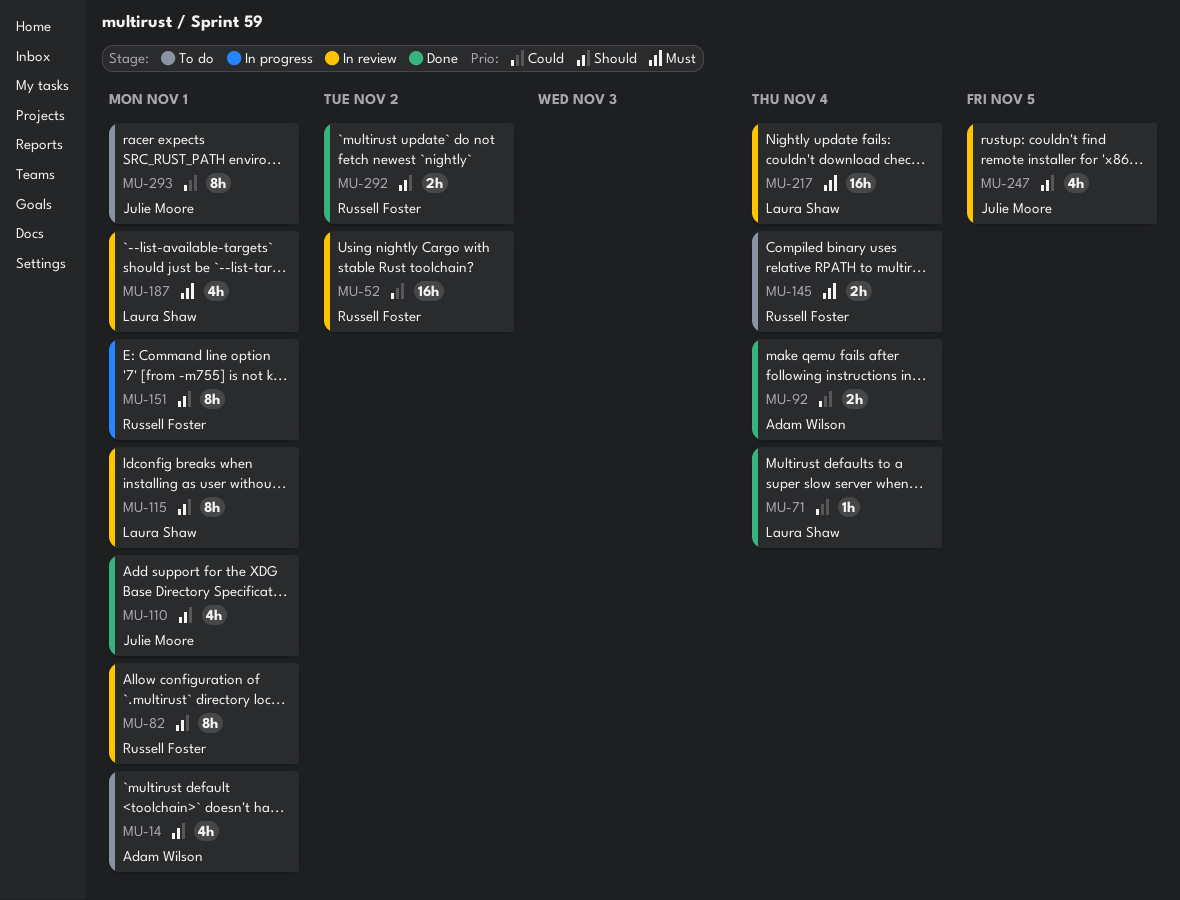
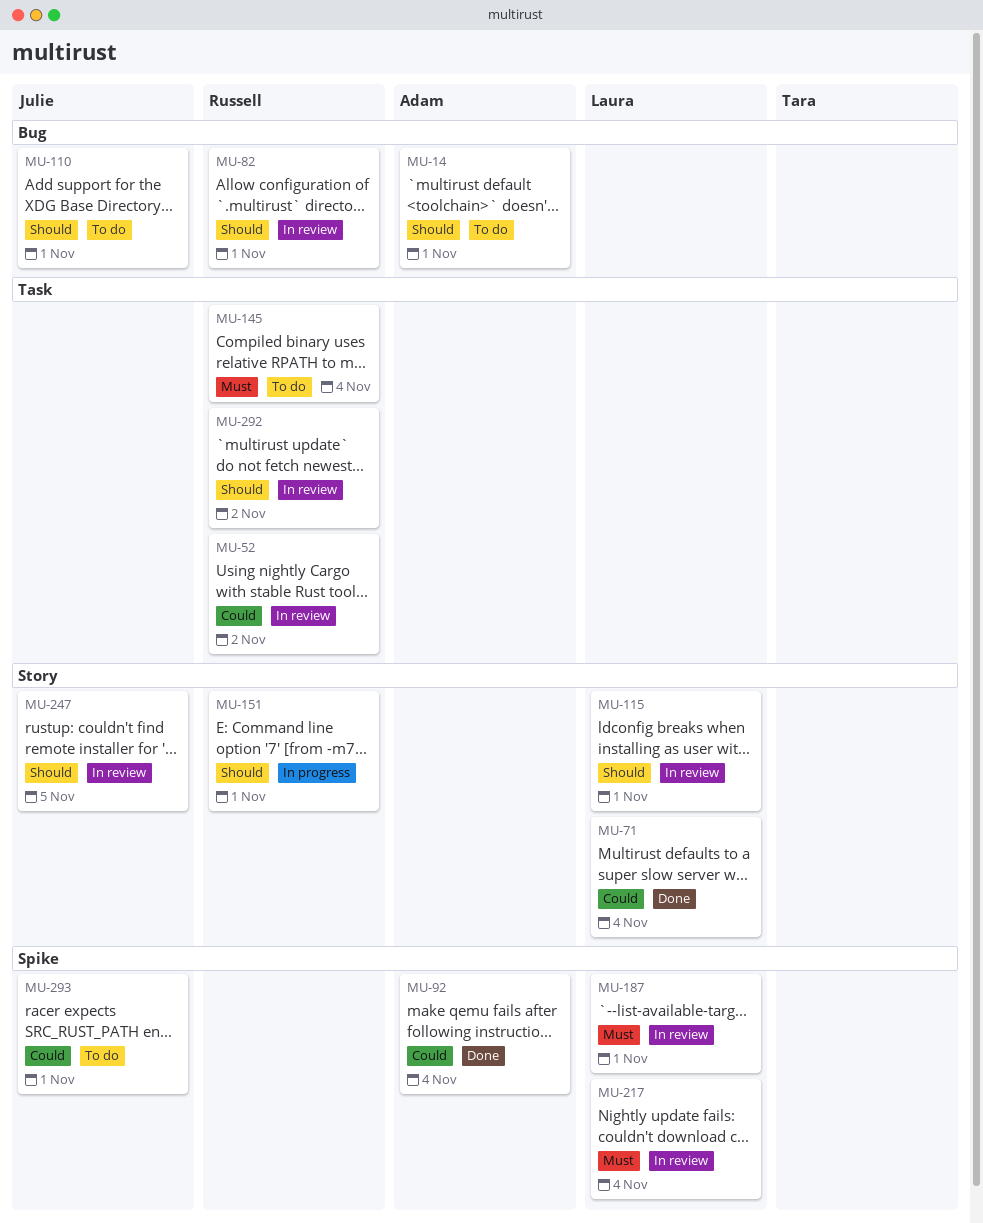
MU-110, status: Done -> To do
MU-292, status: Done -> In review

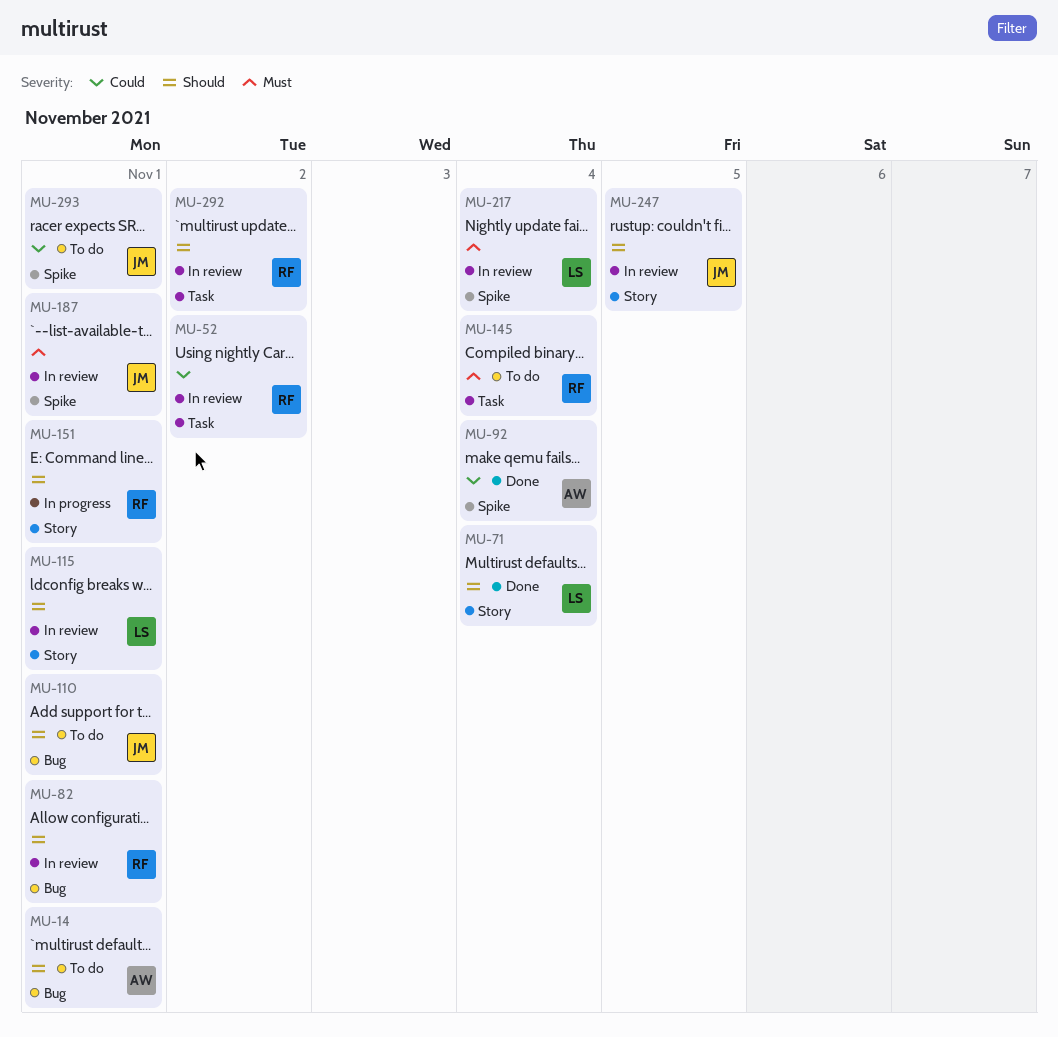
MU-71, priority: Could -> Should
MU-187, owner: Laura -> Julie

